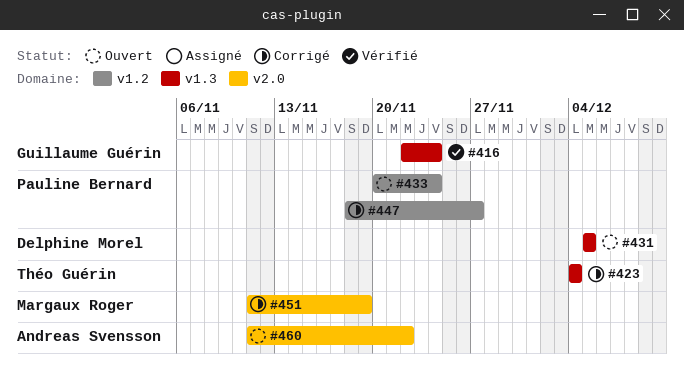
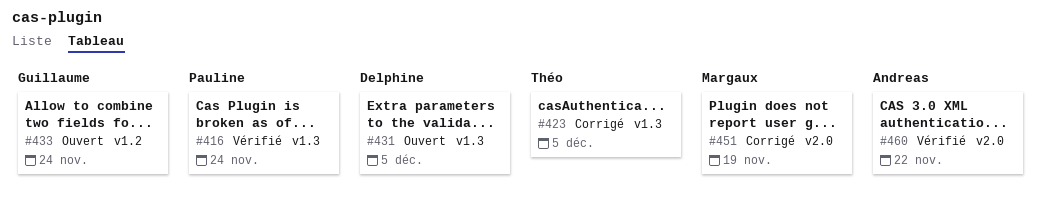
#416, owner: Guillaume Guérin -> Pauline Bernard
#423, due: Dec 4 -> Dec 5
#433, owner: Pauline Bernard -> Guillaume Guérin
#447: present -> none
#460, status: Ouvert -> Vérifié

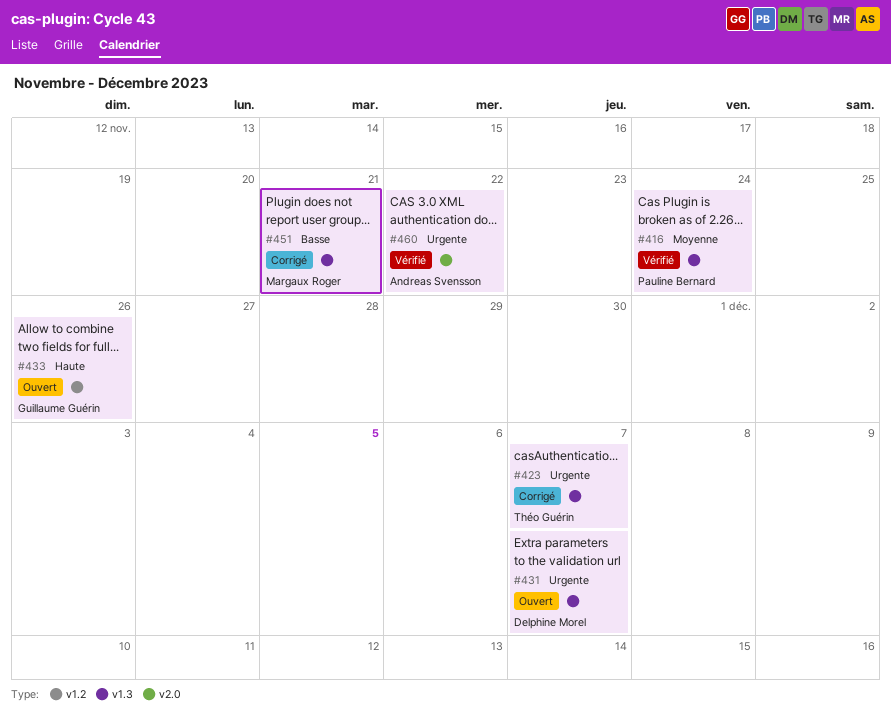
#423, due: Dec 5 -> Dec 7
#431, due: Dec 5 -> Dec 7
#433, due: Nov 24 -> Nov 26
#451, label: v2.0 -> v1.3
#451, due: Nov 19 -> Nov 21

